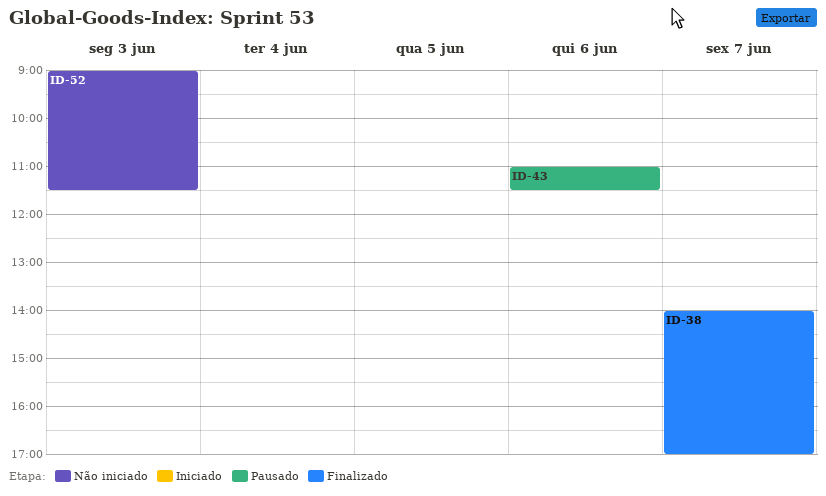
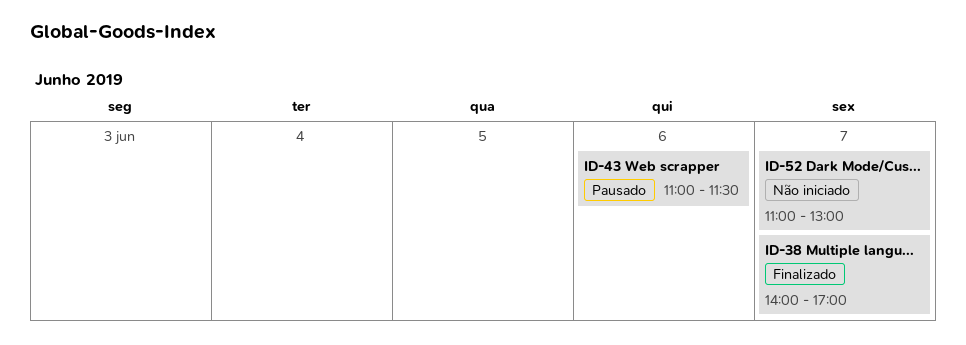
ID-52, day: Jun 3 -> Jun 7
ID-52, begins: 09:00 -> 11:00
ID-52, ends: 11:30 -> 13:00

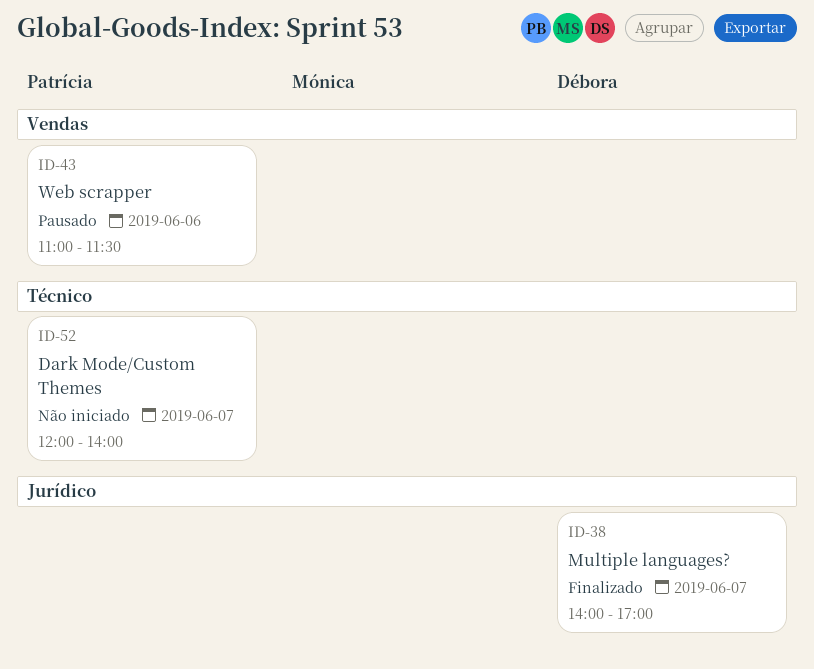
ID-52, begins: 11:00 -> 12:00
ID-52, ends: 13:00 -> 14:00

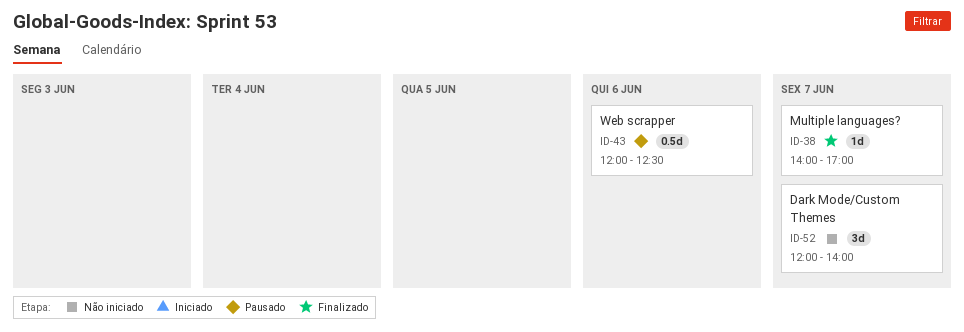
ID-43, begins: 11:00 -> 12:00
ID-43, ends: 11:30 -> 12:30

